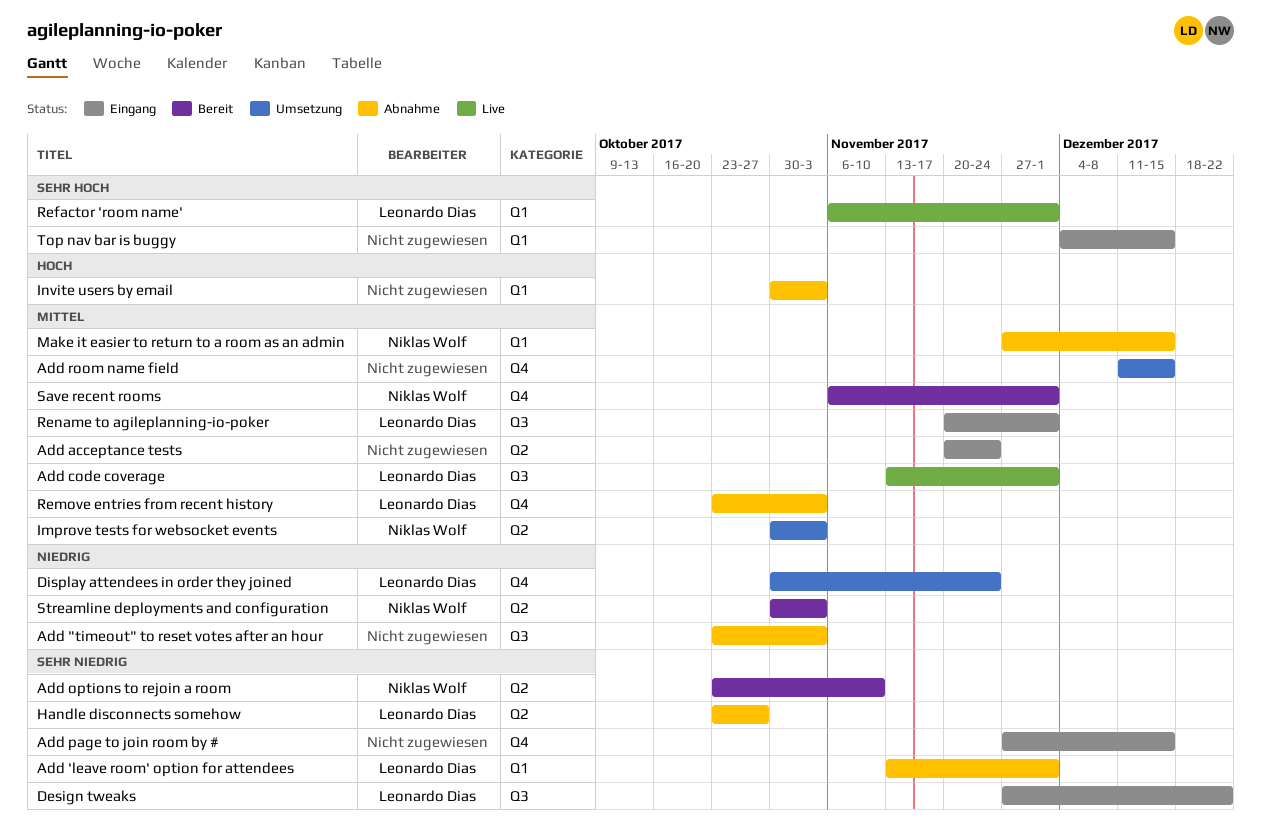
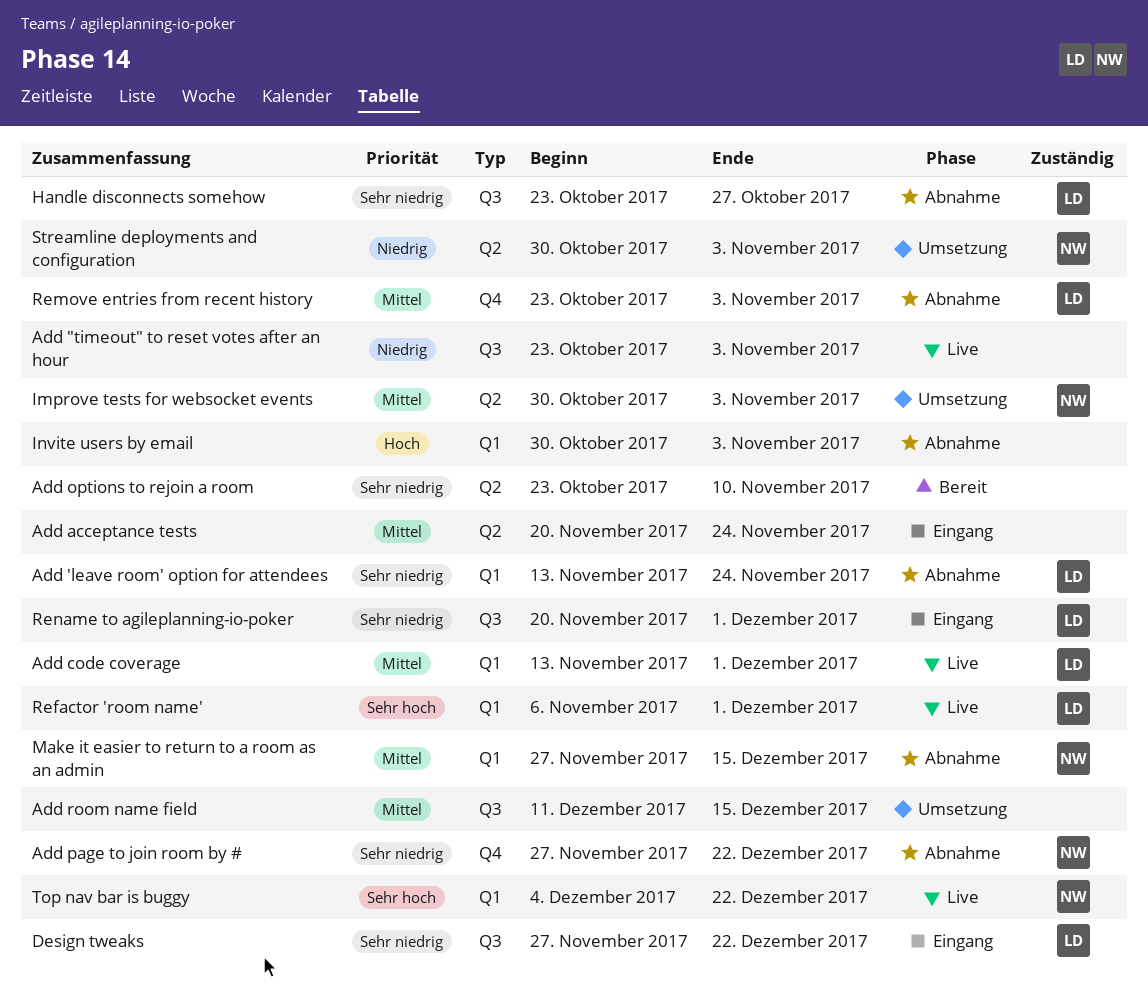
Add "timeout" to reset votes after an hour, status: Abnahme -> Live
Add 'leave room' option for attendees, due: Dec 1 -> Nov 24
Add code coverage, label: Q3 -> Q1
Add options to rejoin a room, owner: Niklas Wolf -> none
Add page to join room by #, status: Eingang -> Abnahme
Add page to join room by #, owner: none -> Niklas Wolf
Add page to join room by #, due: Dec 15 -> Dec 22
Add room name field, label: Q4 -> Q3
Display attendees in order they joined: present -> none
Handle disconnects somehow, label: Q2 -> Q3
Rename to agileplanning-io-poker, priority: Mittel -> Sehr niedrig
Save recent rooms: present -> none
Streamline deployments and configuration, status: Bereit -> Umsetzung
Top nav bar is buggy, status: Eingang -> Live
Top nav bar is buggy, owner: none -> Niklas Wolf
Top nav bar is buggy, due: Dec 15 -> Dec 22

